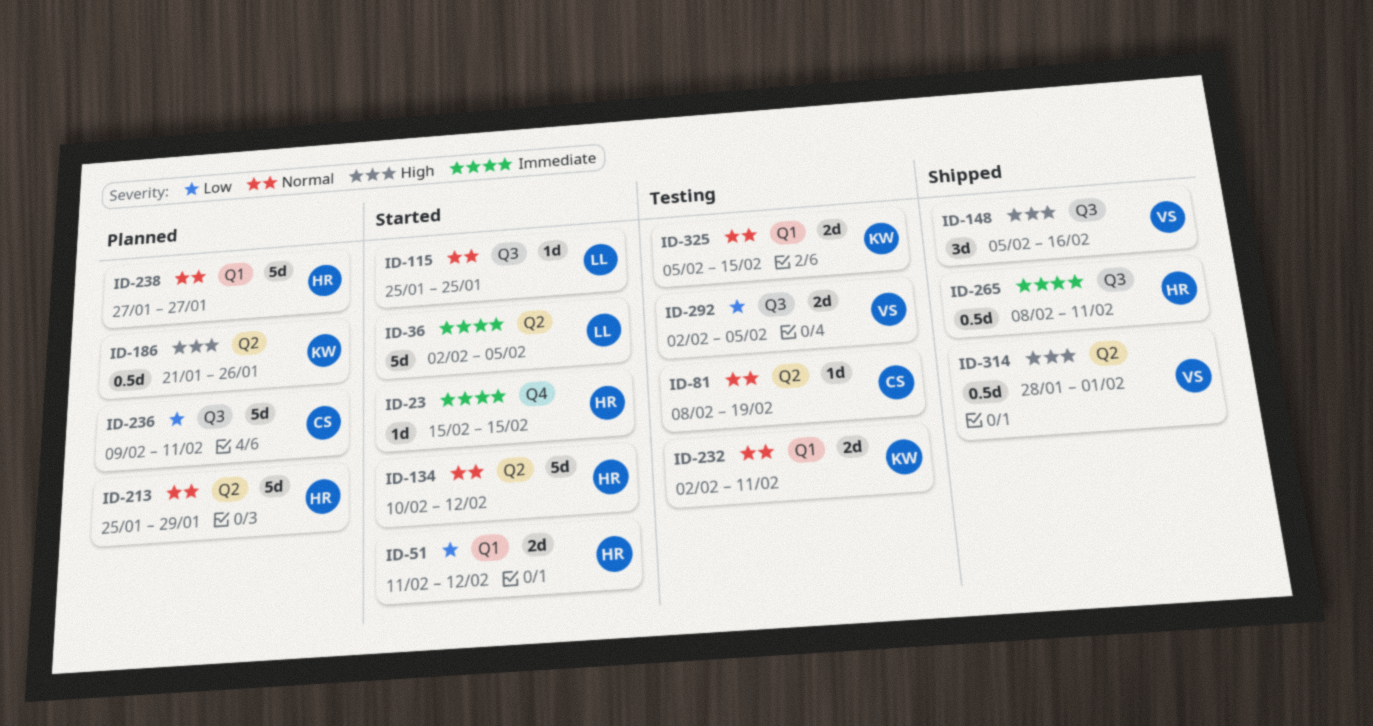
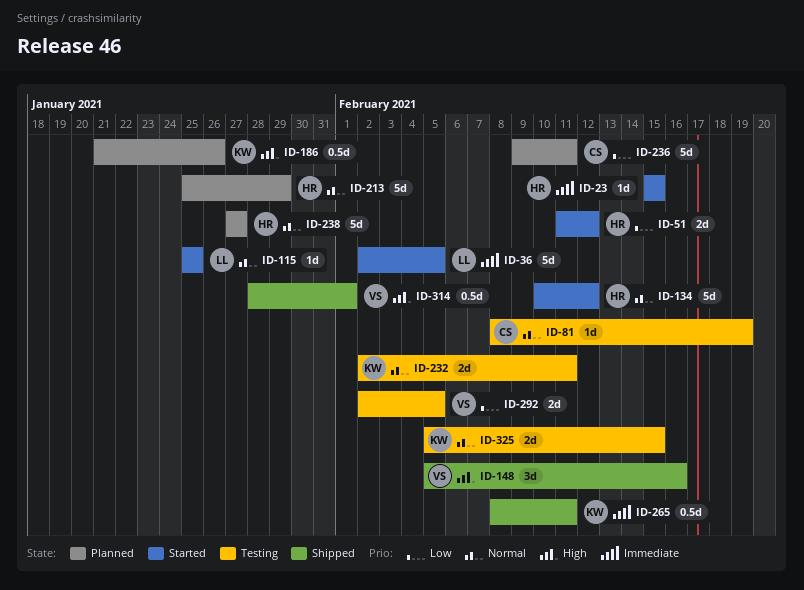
ID-265, owner: HR -> KW

